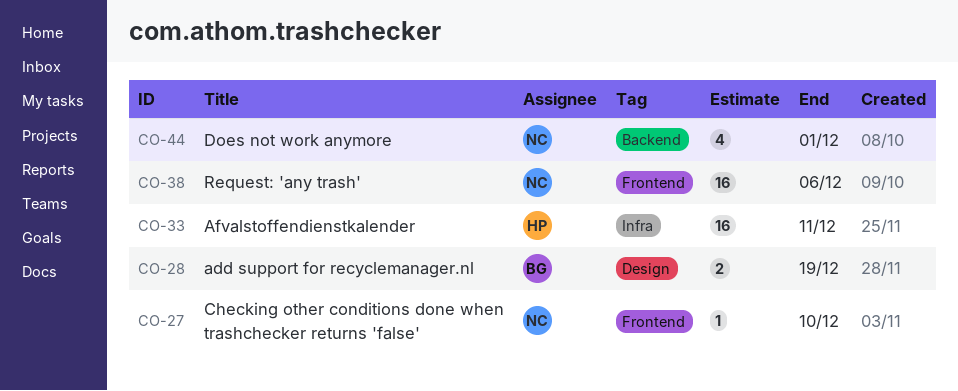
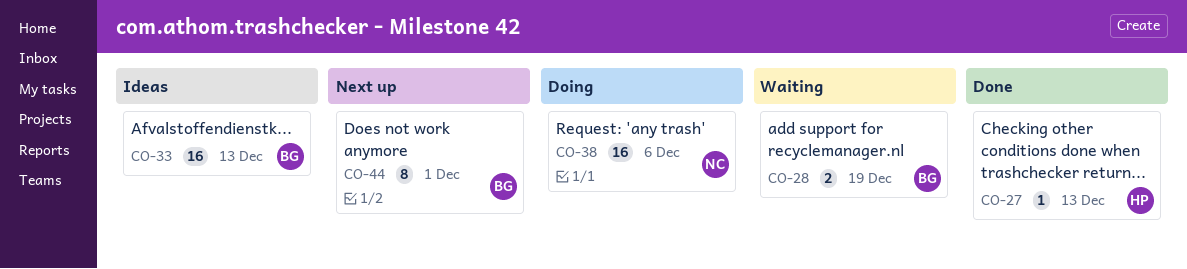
CO-27, owner: NC -> HP
CO-27, due: Dec 10 -> Dec 13
CO-33, owner: HP -> BG
CO-33, due: Dec 11 -> Dec 13
CO-44, owner: NC -> BG
CO-44, estimate: 4 -> 8

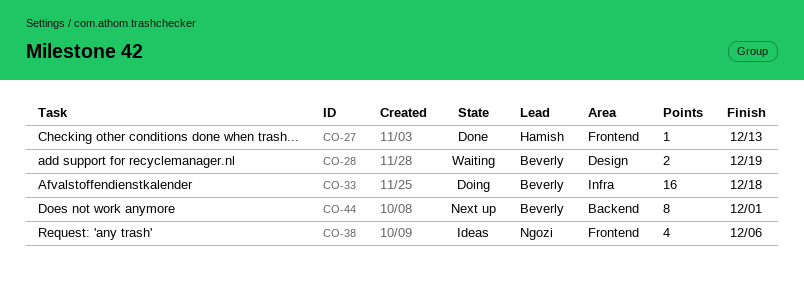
CO-33, status: Ideas -> Doing
CO-33, due: Dec 13 -> Dec 18
CO-38, status: Doing -> Ideas
CO-38, estimate: 16 -> 4

